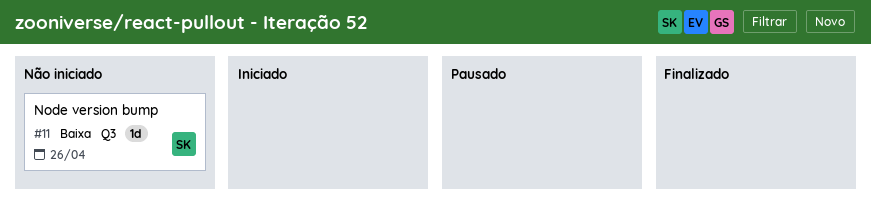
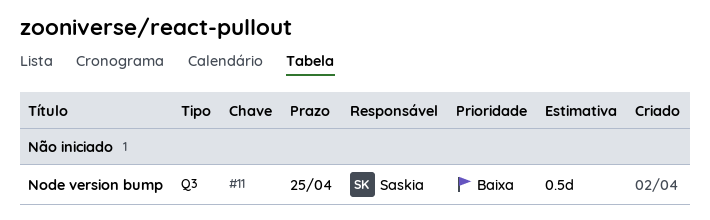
#11, estimate: 1d -> 0.5d
#11, due: Apr 26 -> Apr 25

